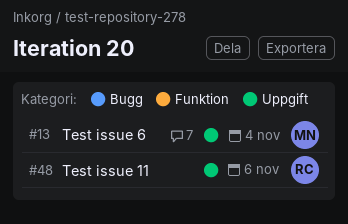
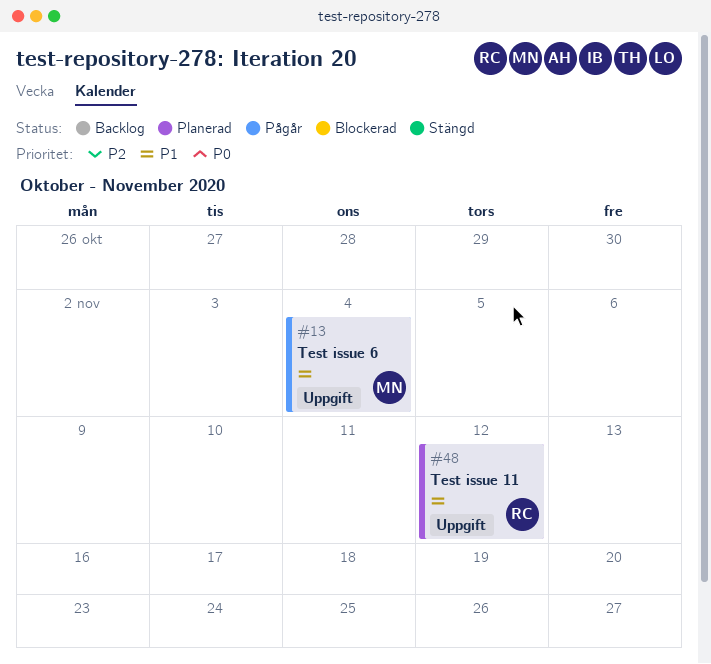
#48, due: Nov 6 -> Nov 12

